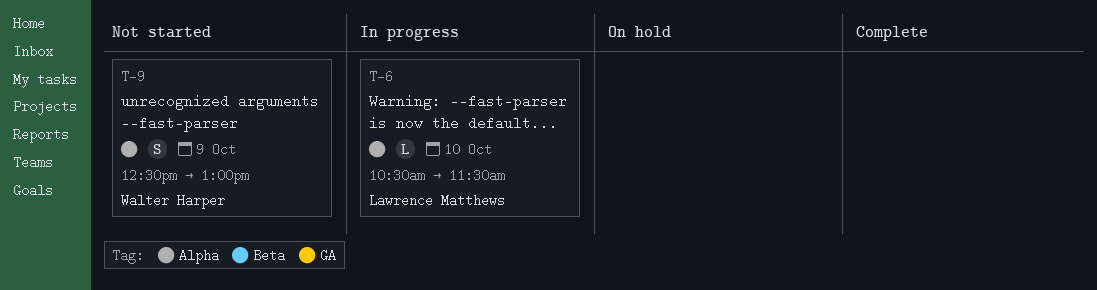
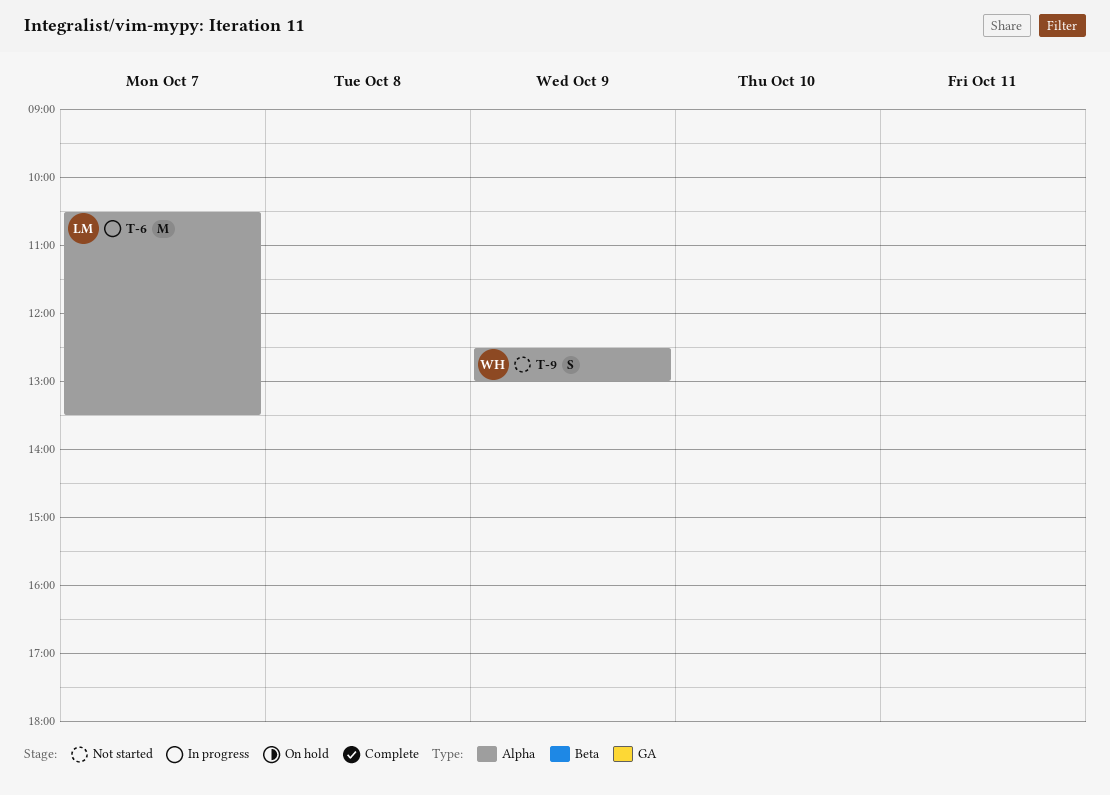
T-6, estimate: L -> M
T-6, day: Oct 10 -> Oct 7
T-6, ends: 11:30 -> 13:30

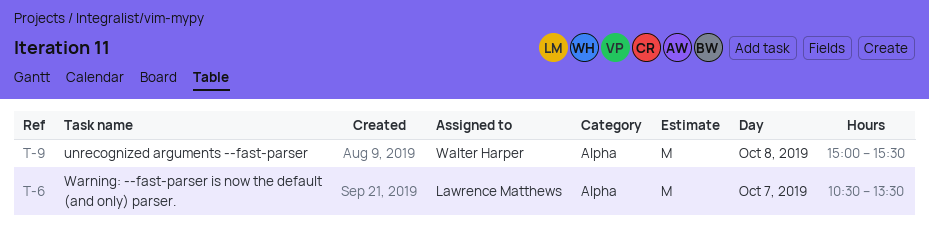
T-9, estimate: S -> M
T-9, day: Oct 9 -> Oct 8
T-9, begins: 12:30 -> 15:00
T-9, ends: 13:00 -> 15:30

